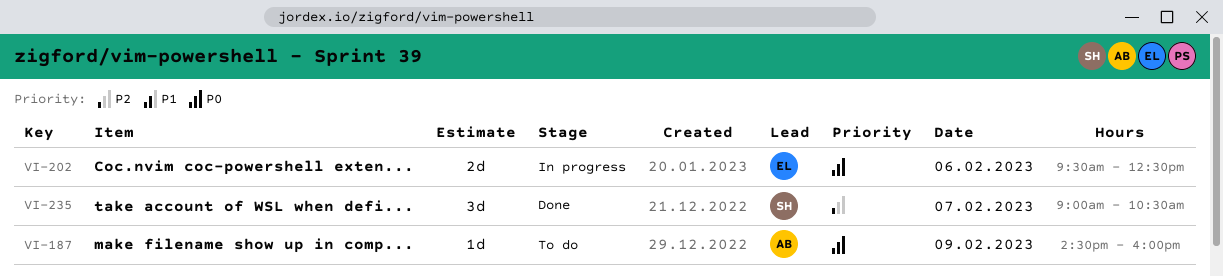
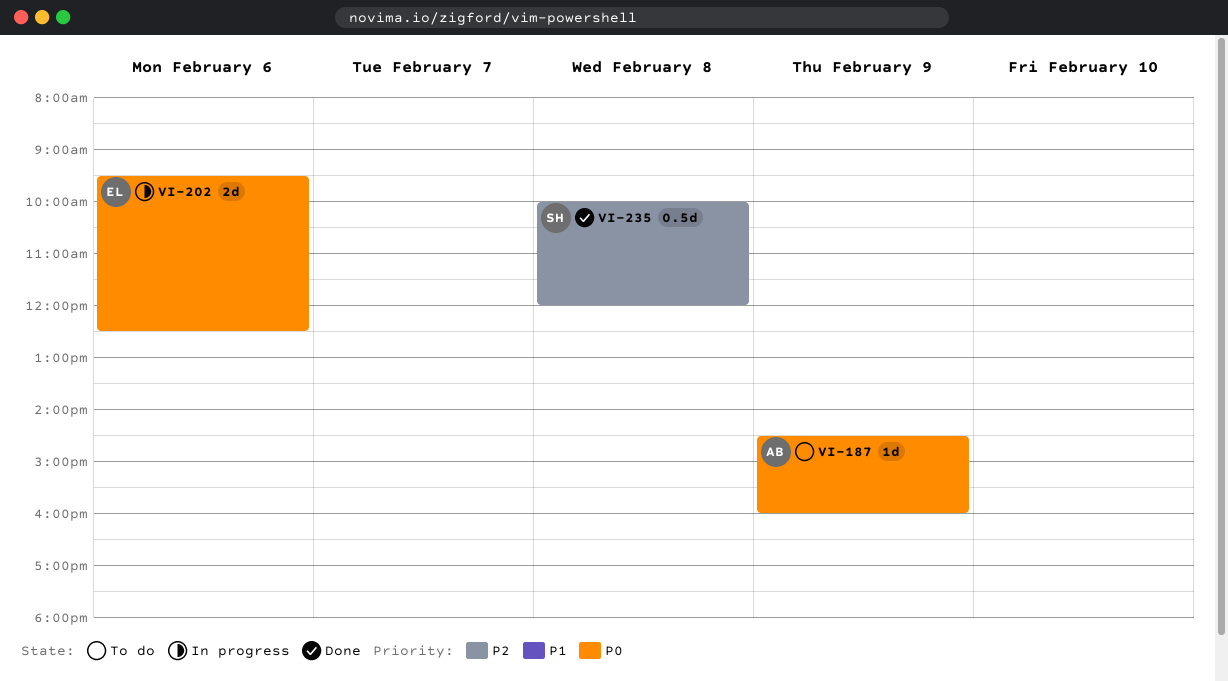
VI-235, estimate: 3d -> 0.5d
VI-235, day: Feb 7 -> Feb 8
VI-235, begins: 09:00 -> 10:00
VI-235, ends: 10:30 -> 12:00

